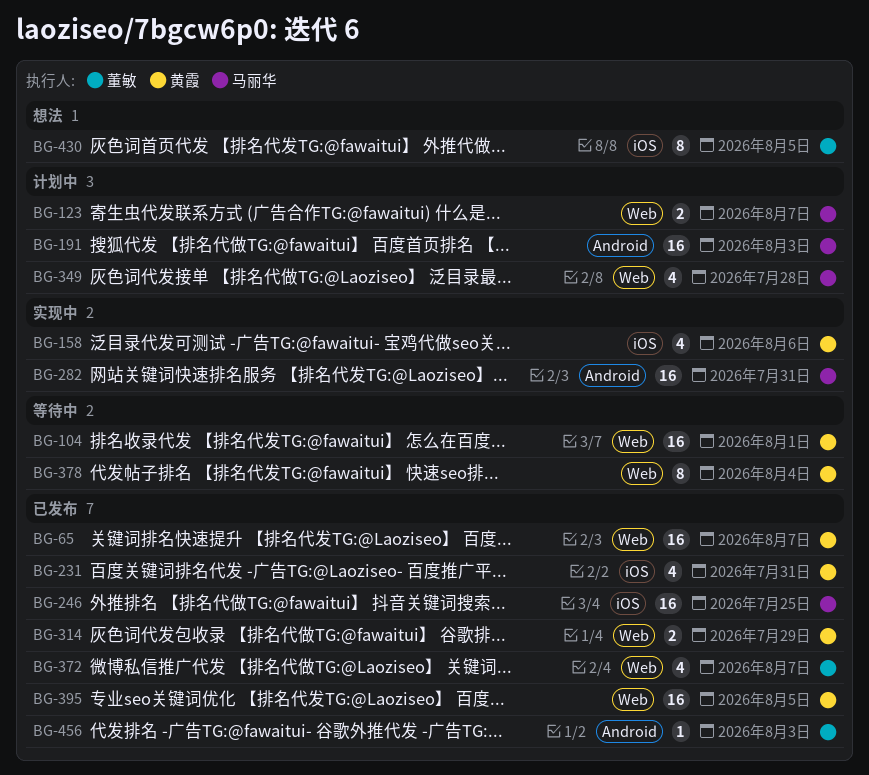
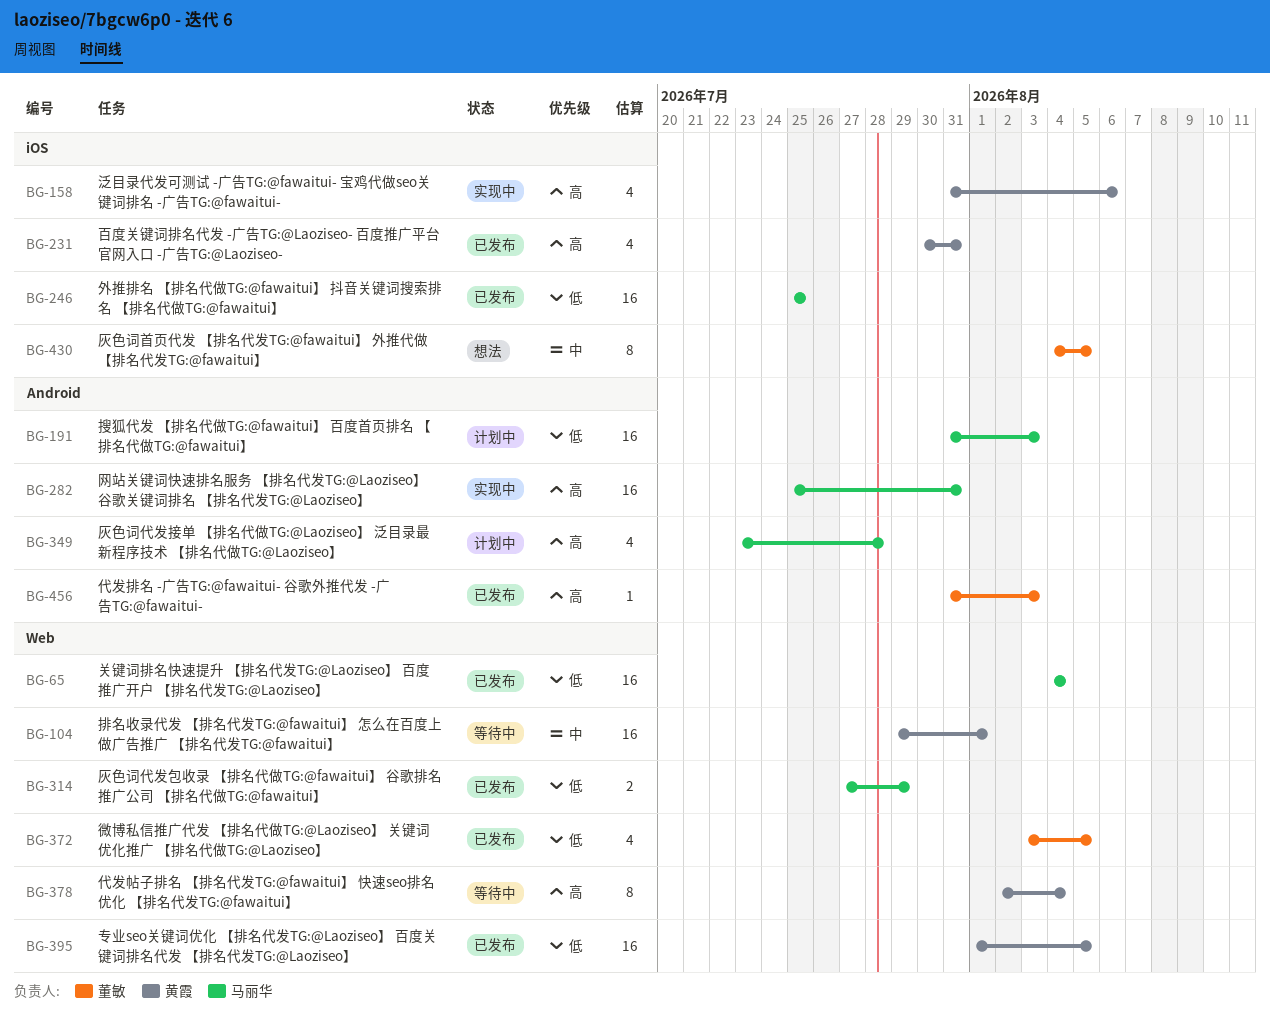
BG-65, owner: 黄霞 -> 马丽华
BG-65, due: Aug 7 -> Aug 4
BG-123: present -> none
BG-314, owner: 黄霞 -> 马丽华
BG-349, label: Web -> Android
BG-372, due: Aug 7 -> Aug 5

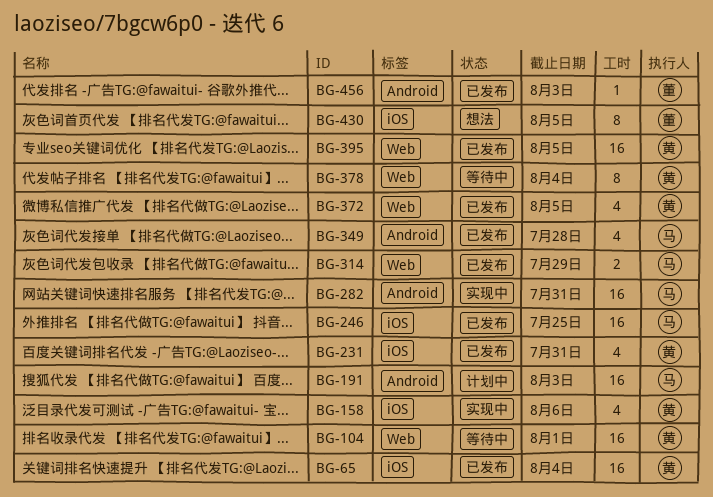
BG-65, owner: 马丽华 -> 黄霞
BG-65, label: Web -> iOS
BG-349, status: 计划中 -> 已发布
BG-372, owner: 董敏 -> 黄霞

